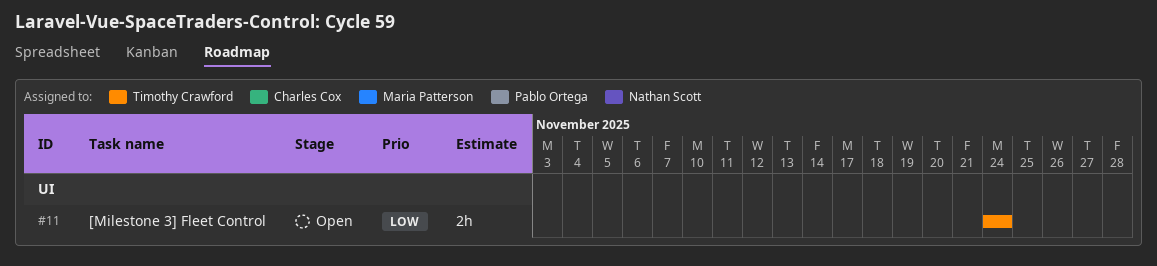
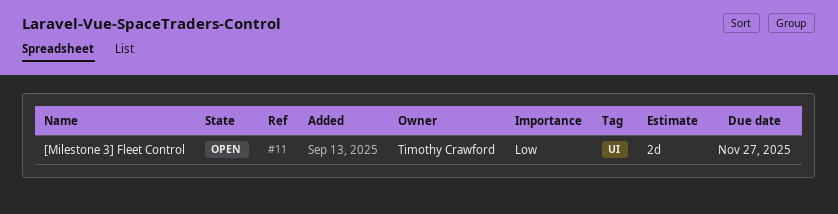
#11, estimate: 2h -> 2d
#11, due: Nov 24 -> Nov 27

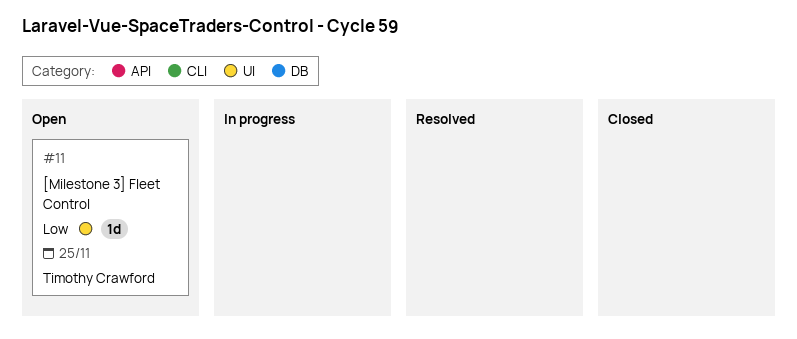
#11, estimate: 2d -> 1d
#11, due: Nov 27 -> Nov 25

